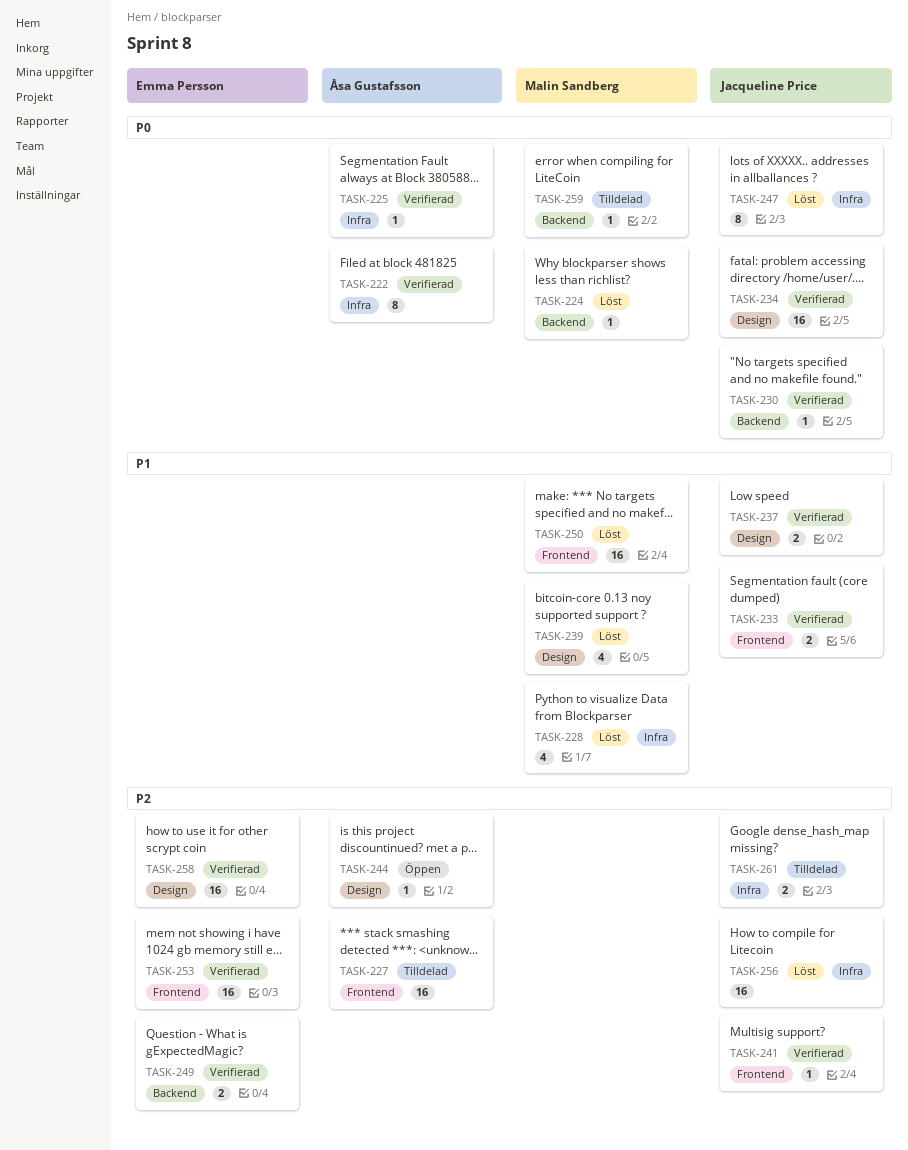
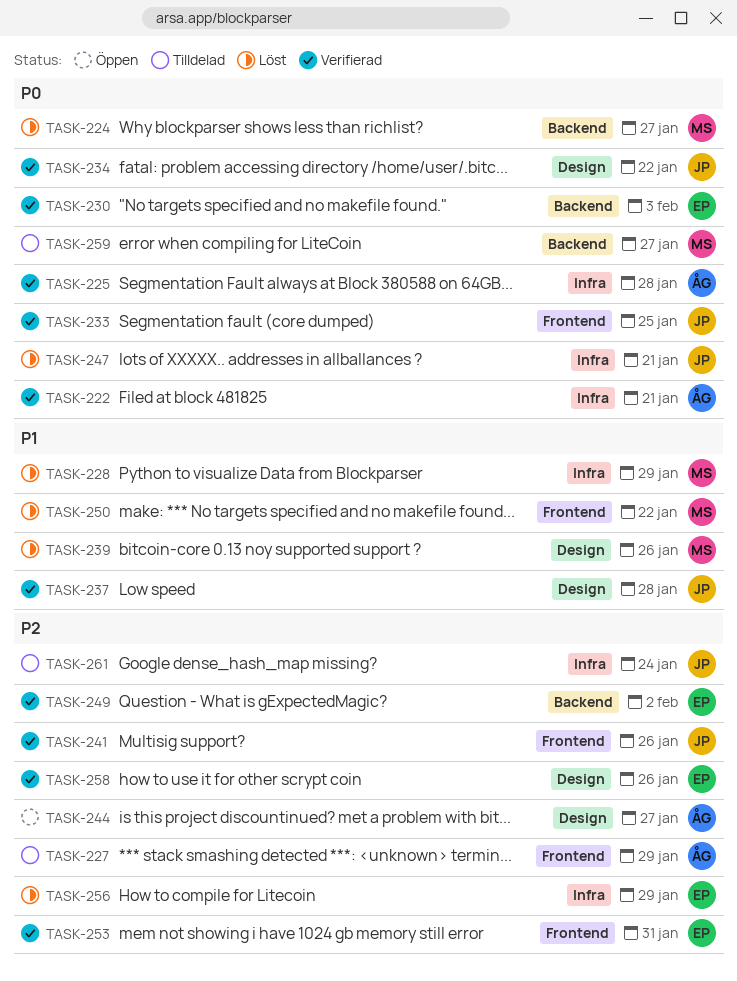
TASK-230, owner: Jacqueline Price -> Emma Persson
TASK-233, priority: P1 -> P0
TASK-256, owner: Jacqueline Price -> Emma Persson

